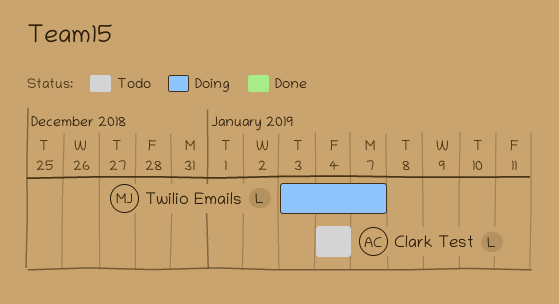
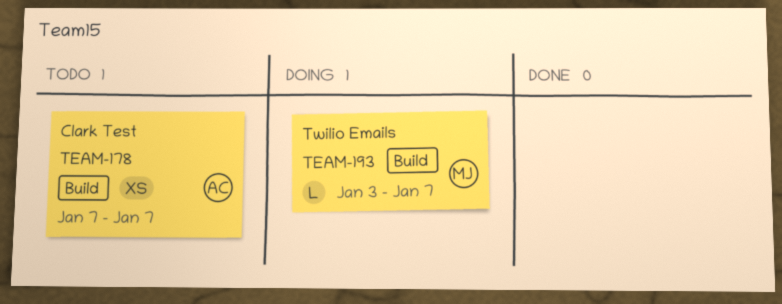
Clark Test, estimate: L -> XS
Clark Test, start: Jan 4 -> Jan 7
Clark Test, due: Jan 4 -> Jan 7

